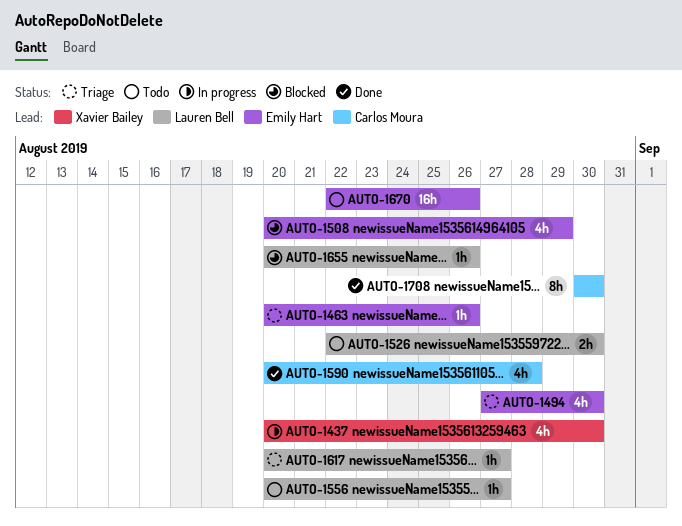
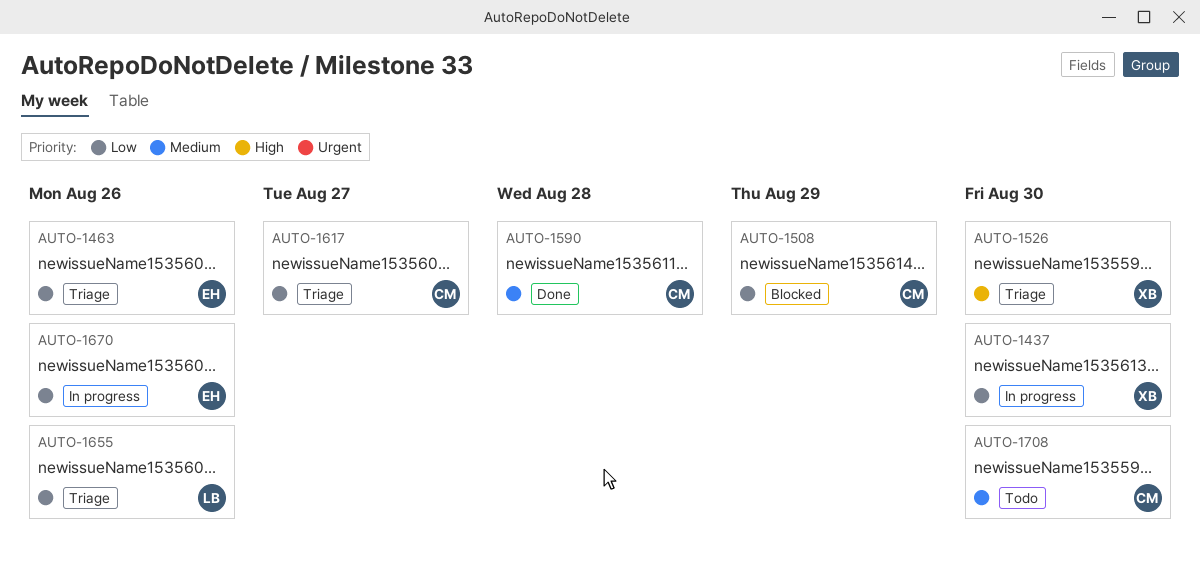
AUTO-1494: present -> none
AUTO-1508, owner: Emily Hart -> Carlos Moura
AUTO-1526, status: Todo -> Triage
AUTO-1526, owner: Lauren Bell -> Xavier Bailey
AUTO-1556: present -> none
AUTO-1617, owner: Lauren Bell -> Carlos Moura
AUTO-1655, status: Blocked -> Triage
AUTO-1670, status: Todo -> In progress
AUTO-1708, status: Done -> Todo

